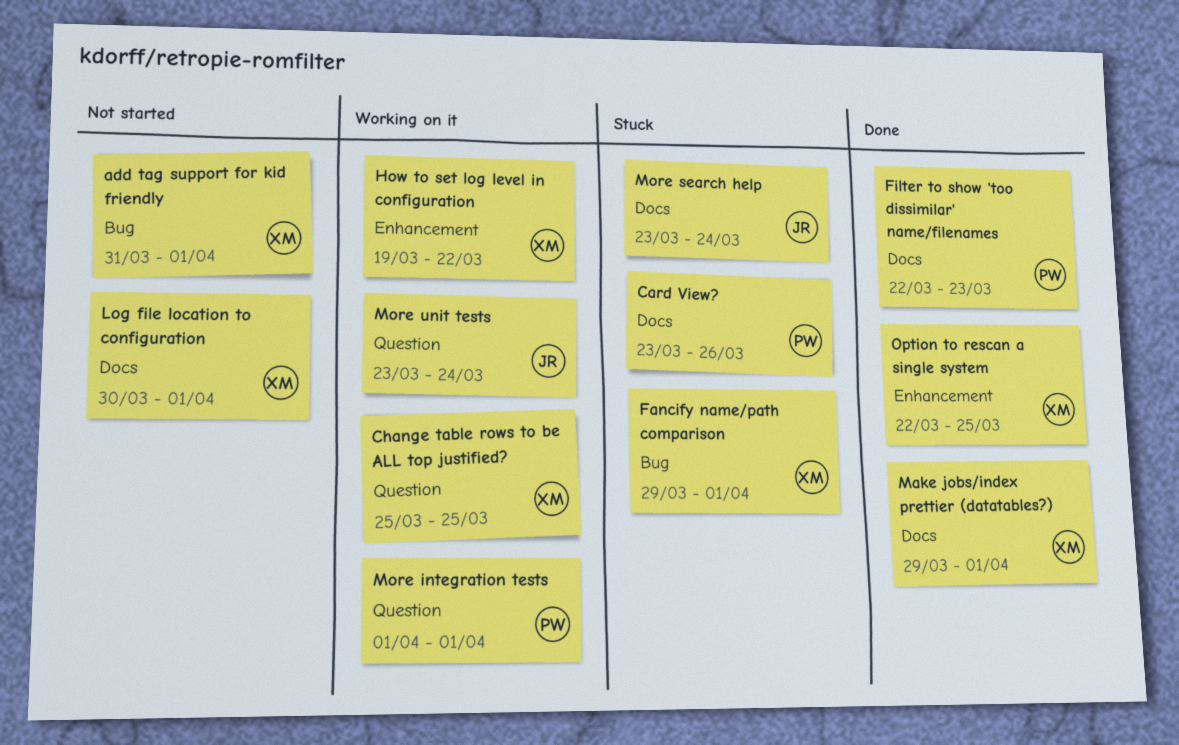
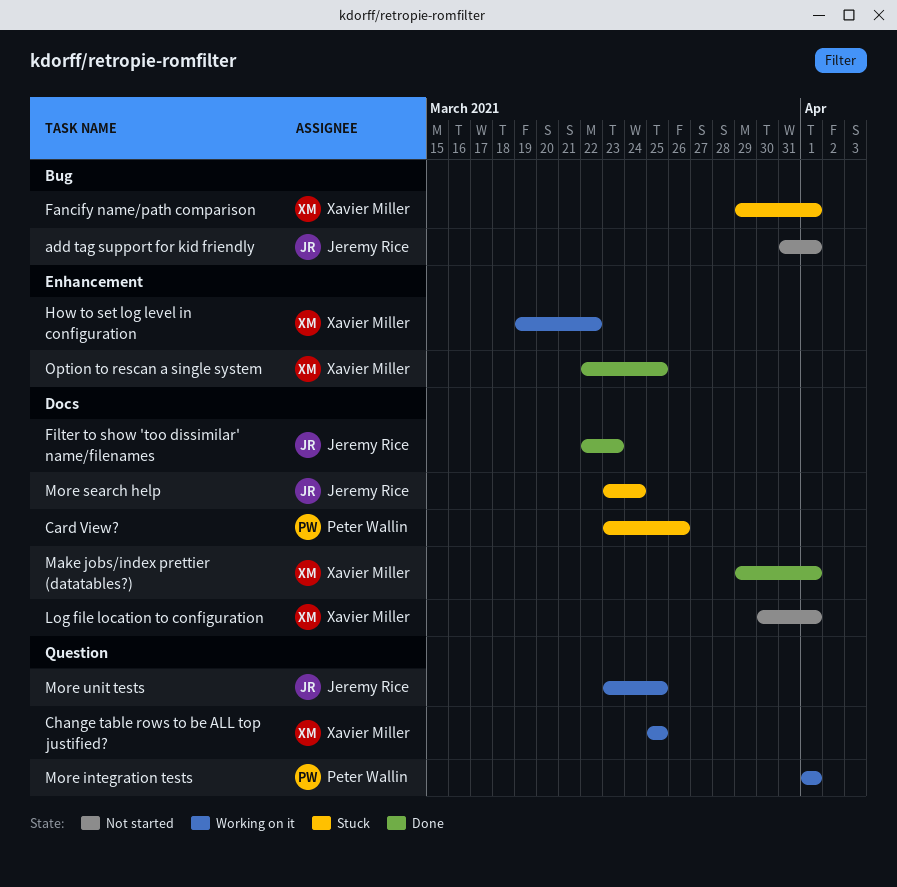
add tag support for kid friendly, owner: Xavier Miller -> Jeremy Rice
Filter to show 'too dissimilar' name/filenames, owner: Peter Wallin -> Jeremy Rice
More unit tests, due: Mar 24 -> Mar 25

